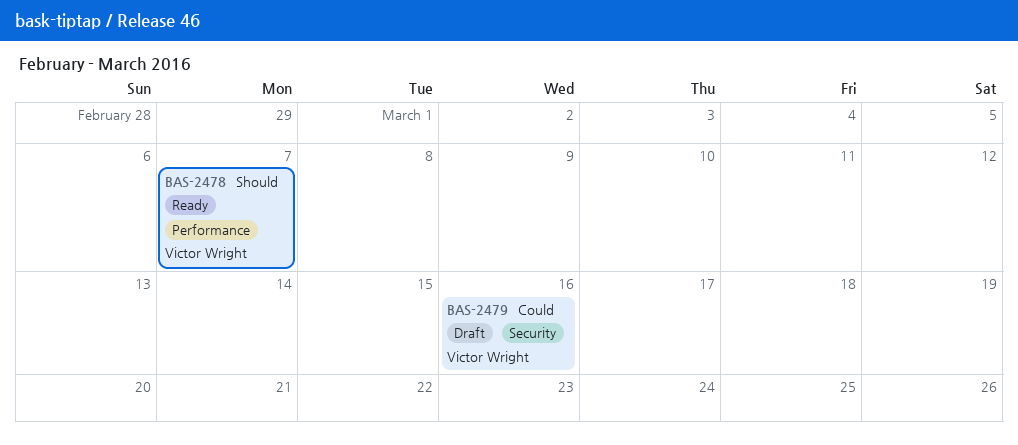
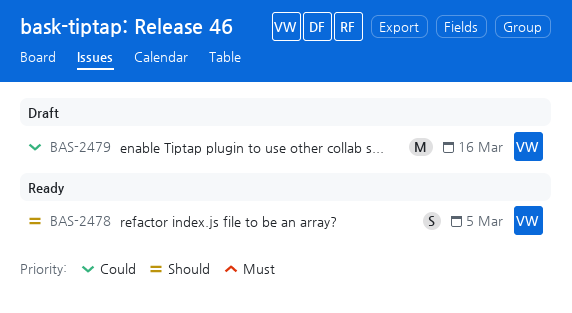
BAS-2478, due: Mar 7 -> Mar 5

